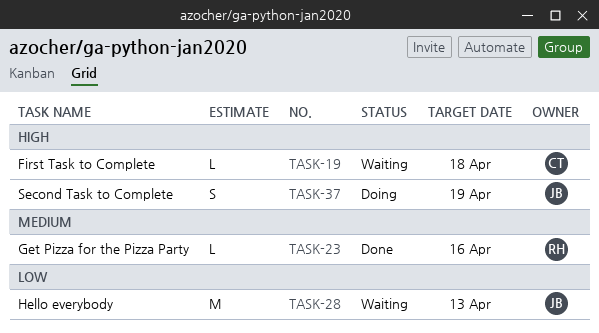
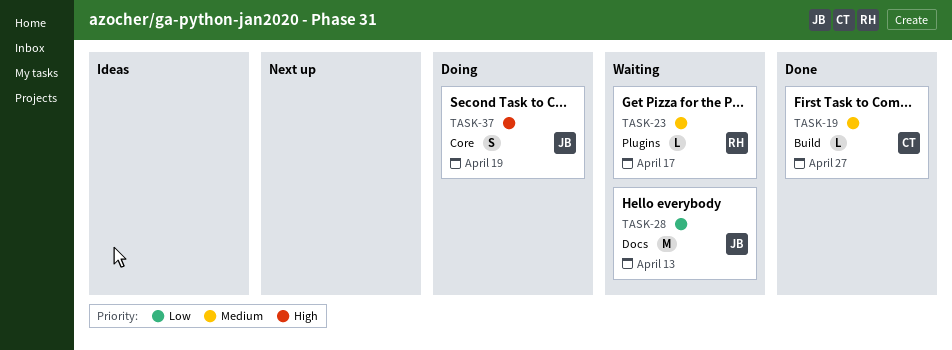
TASK-19, status: Waiting -> Done
TASK-19, priority: High -> Medium
TASK-19, due: Apr 18 -> Apr 27
TASK-23, status: Done -> Waiting
TASK-23, due: Apr 16 -> Apr 17

